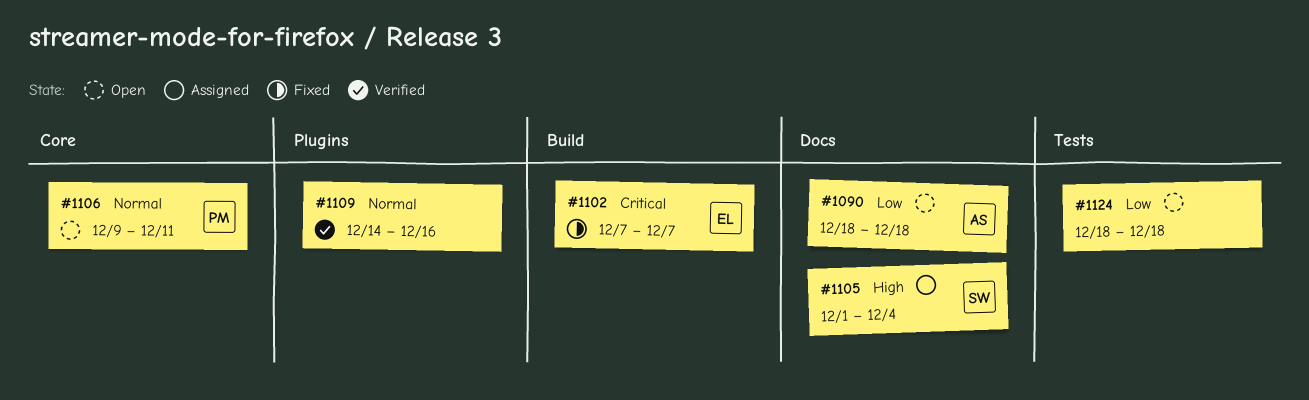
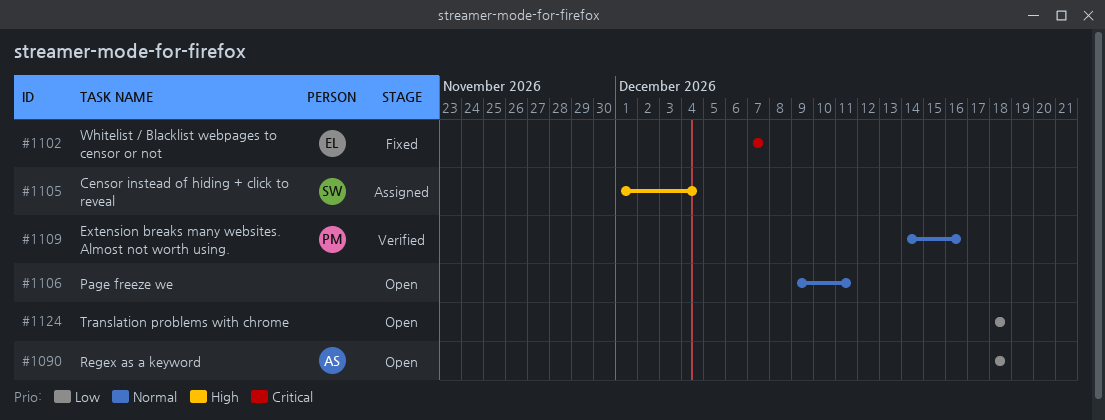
#1106, owner: PM -> none
#1109, owner: none -> PM

